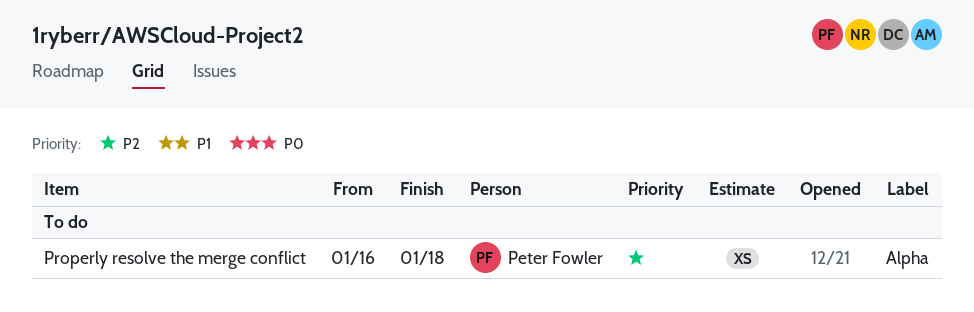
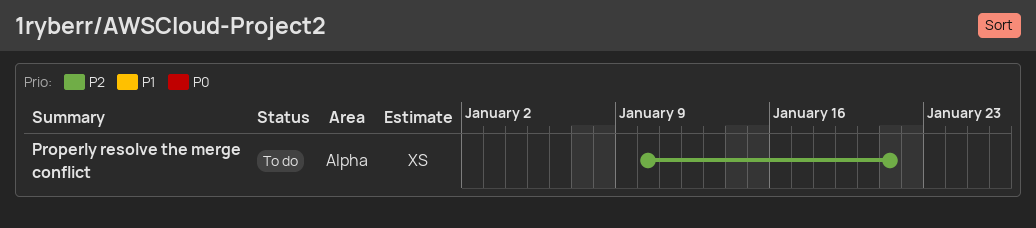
Properly resolve the merge conflict, start: Jan 16 -> Jan 10
Properly resolve the merge conflict, due: Jan 18 -> Jan 21

